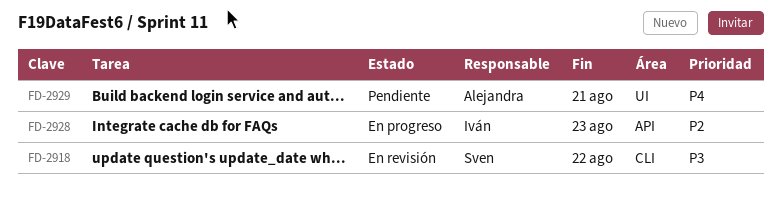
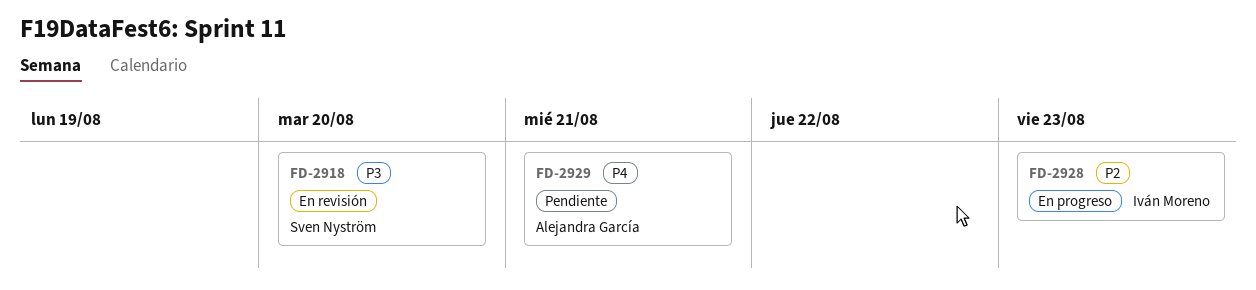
FD-2918, due: Aug 22 -> Aug 20

